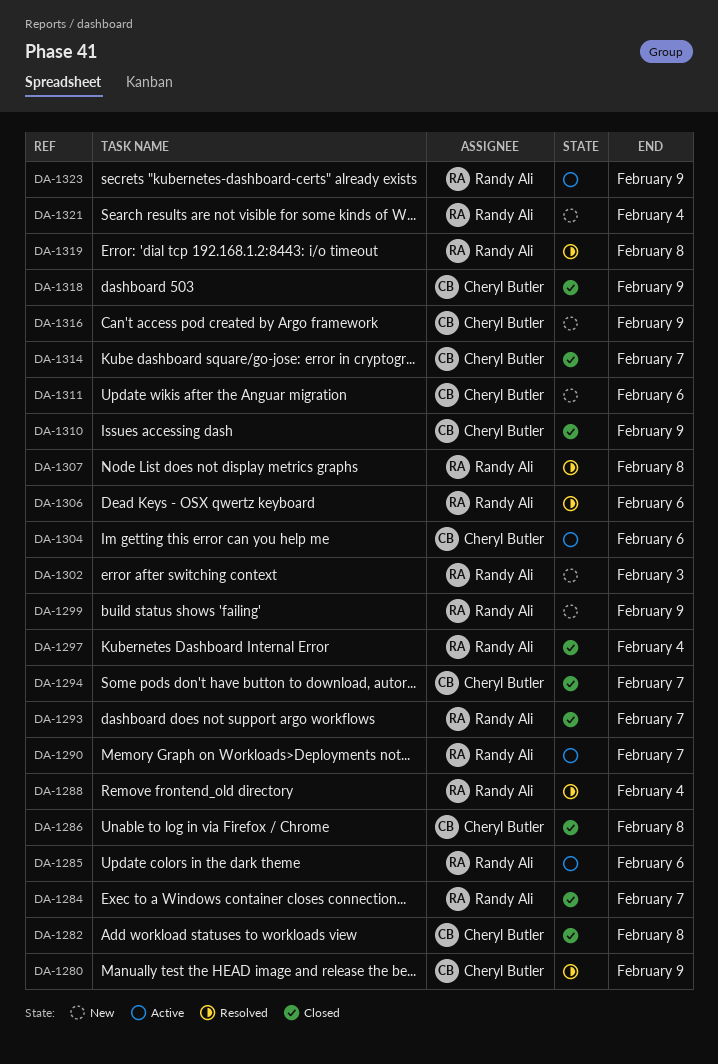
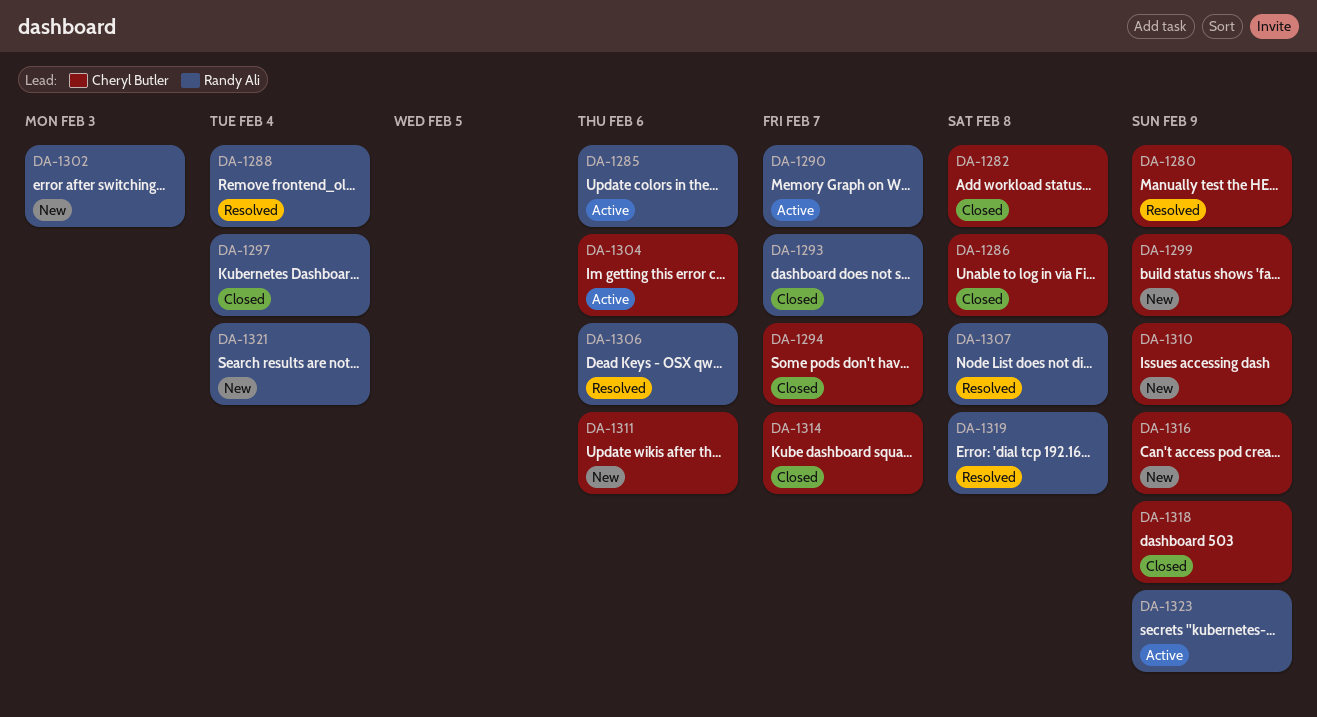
DA-1284: present -> none
DA-1299, owner: Randy Ali -> Cheryl Butler
DA-1310, status: Closed -> New

